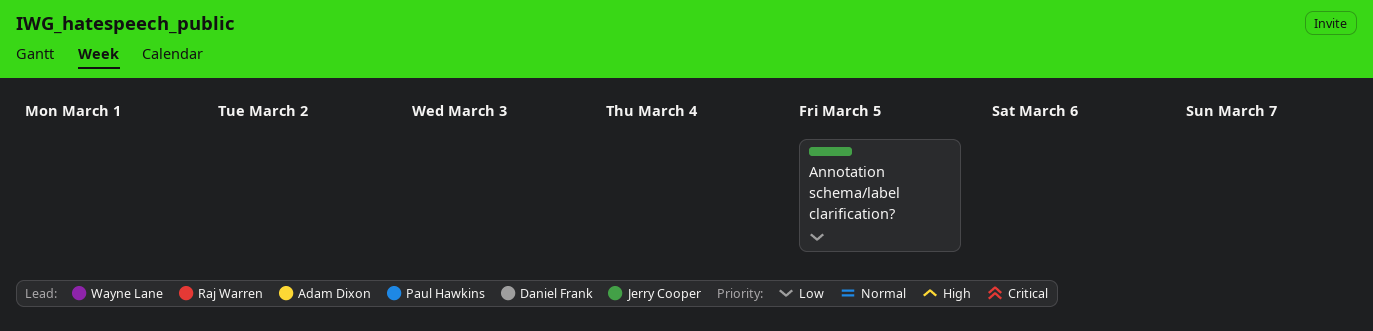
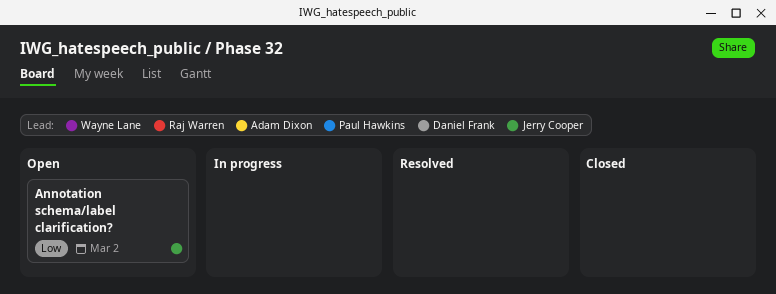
Annotation schema/label clarification?, due: Mar 5 -> Mar 2

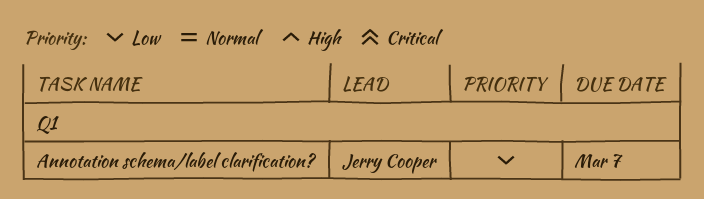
Annotation schema/label clarification?, due: Mar 2 -> Mar 7

